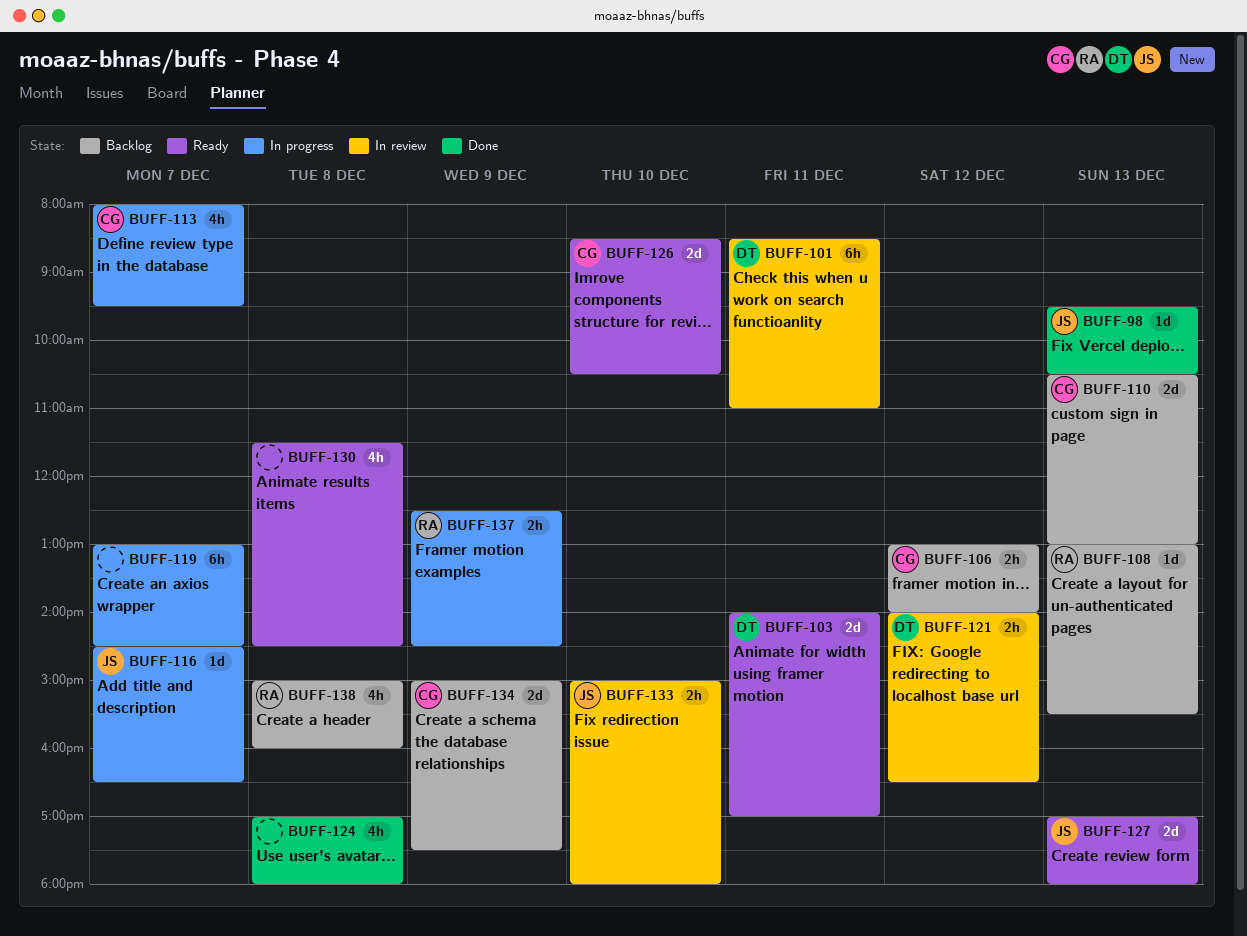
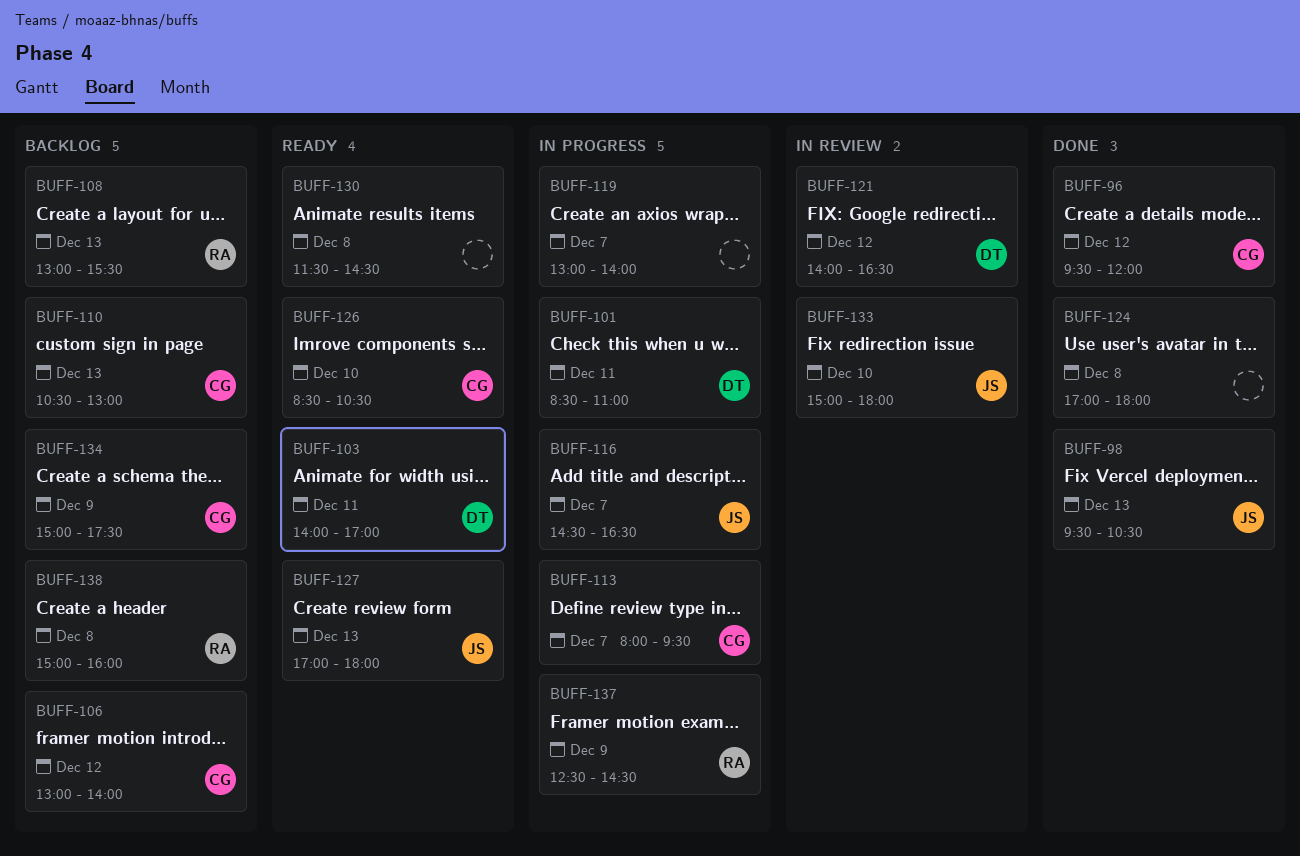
BUFF-96: none -> present
BUFF-101, status: In review -> In progress
BUFF-119, ends: 14:30 -> 14:00

